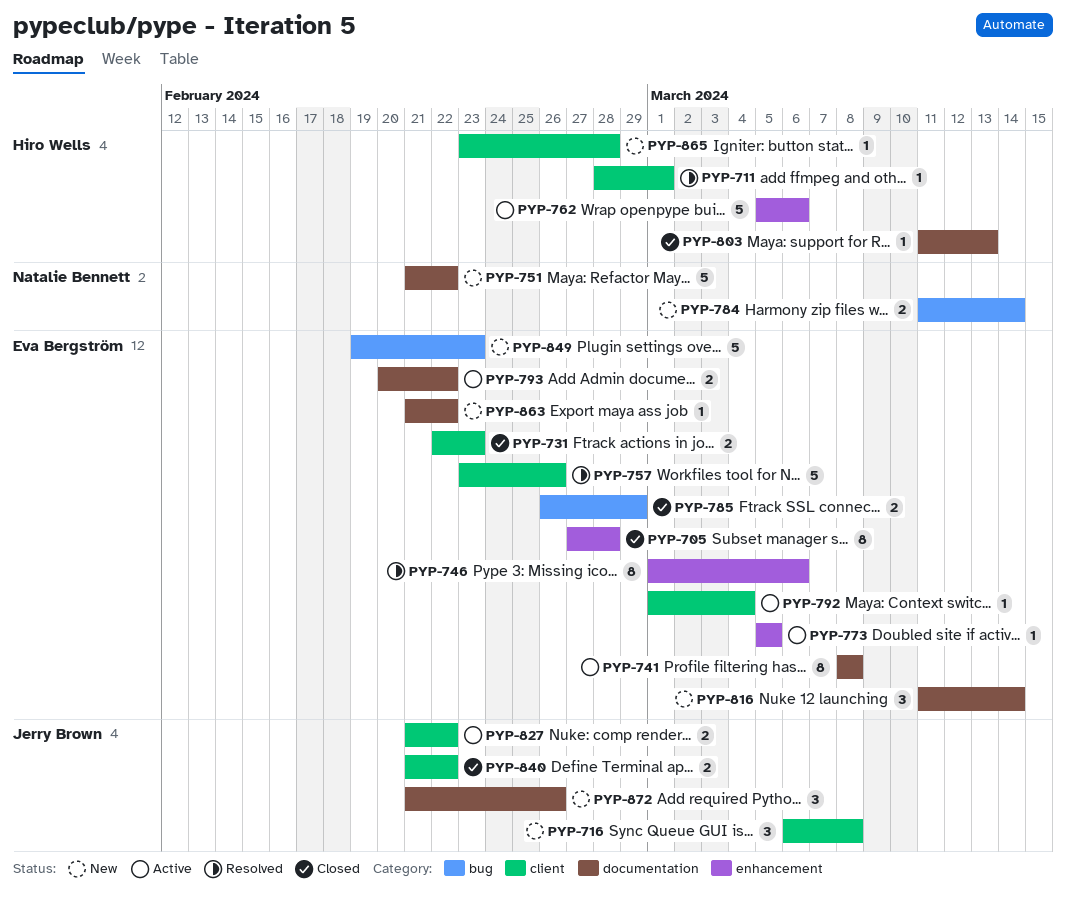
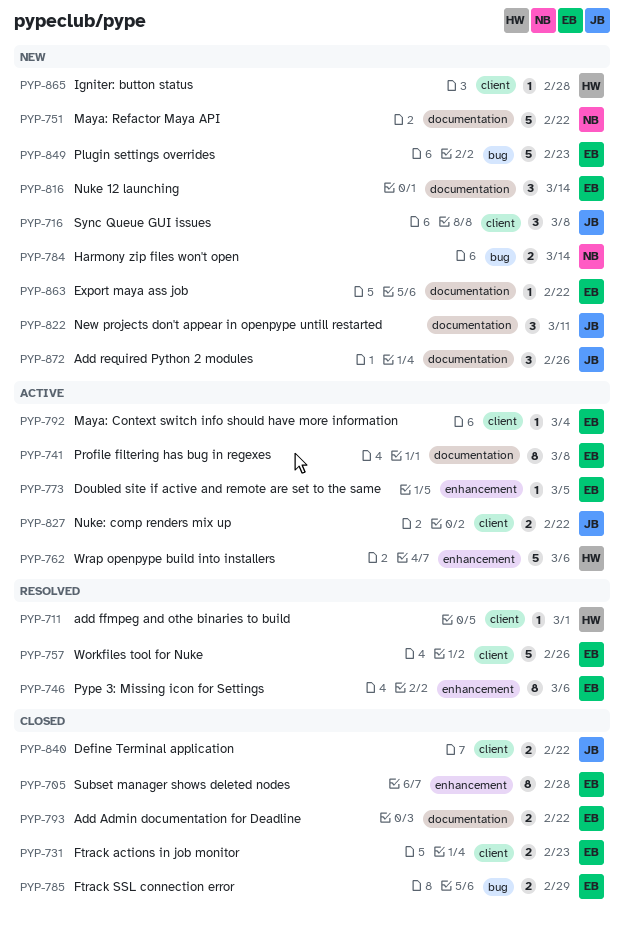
PYP-793, status: Active -> Closed
PYP-803: present -> none
PYP-822: none -> present

